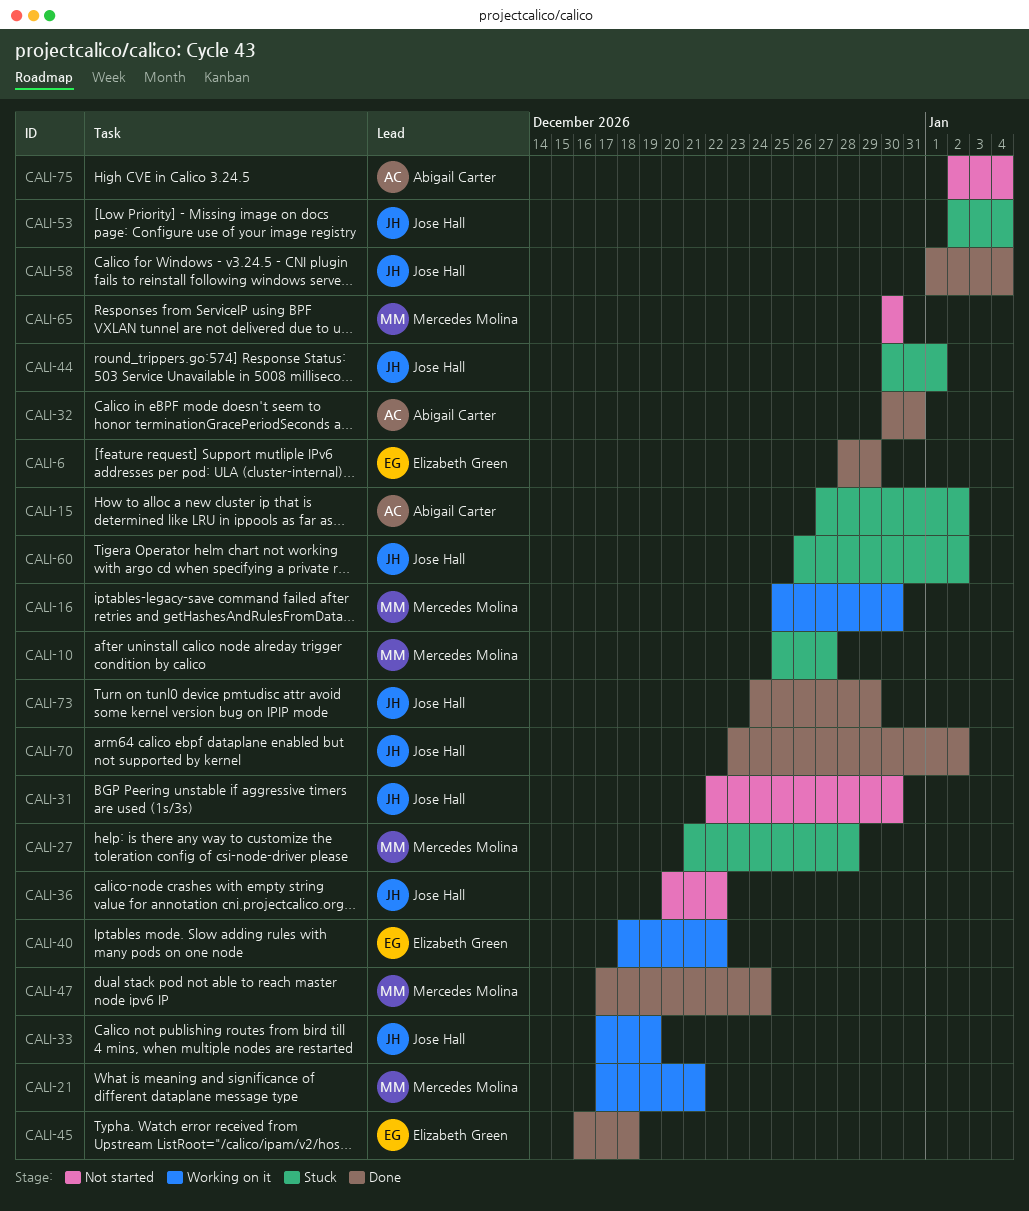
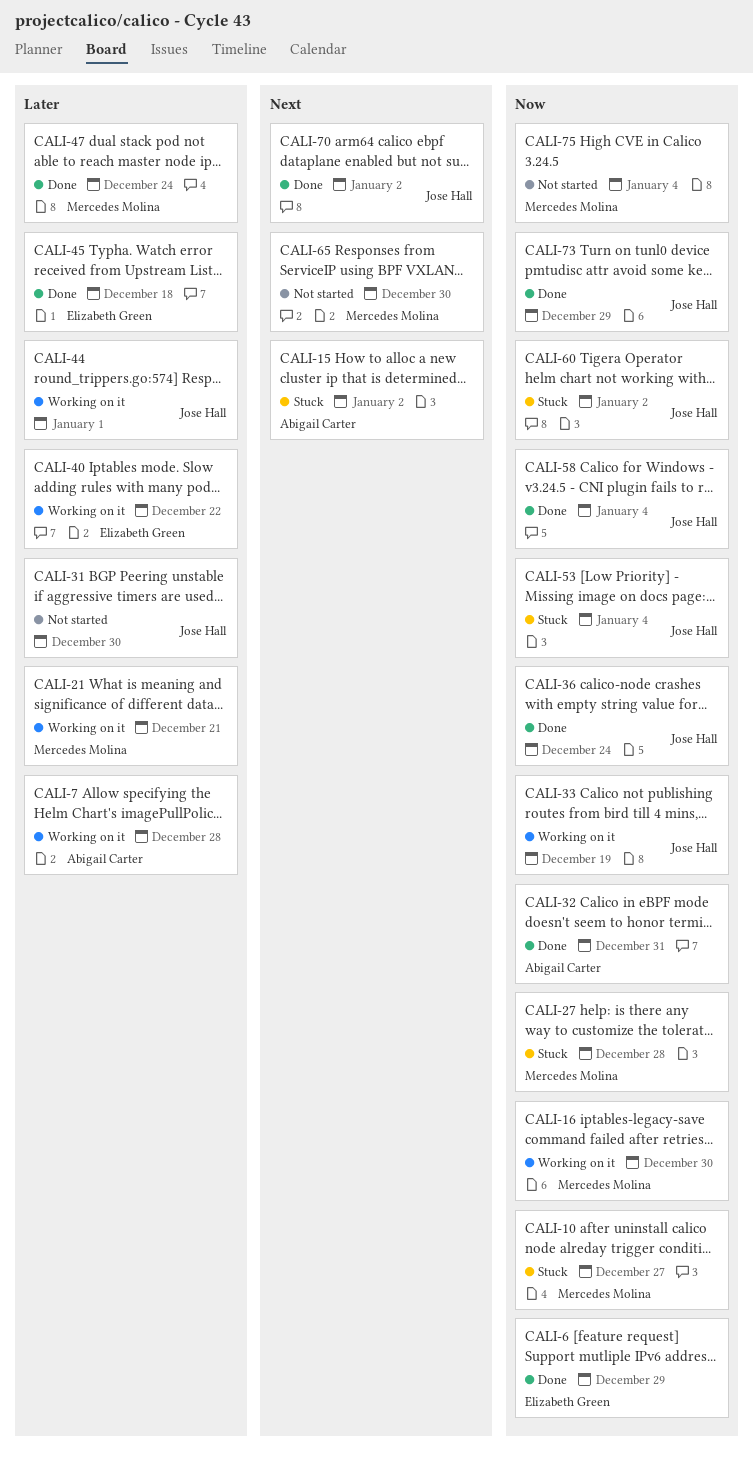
CALI-7: none -> present
CALI-36, status: Not started -> Done
CALI-36, due: Dec 22 -> Dec 24
CALI-44, status: Stuck -> Working on it
CALI-75, owner: Abigail Carter -> Mercedes Molina

